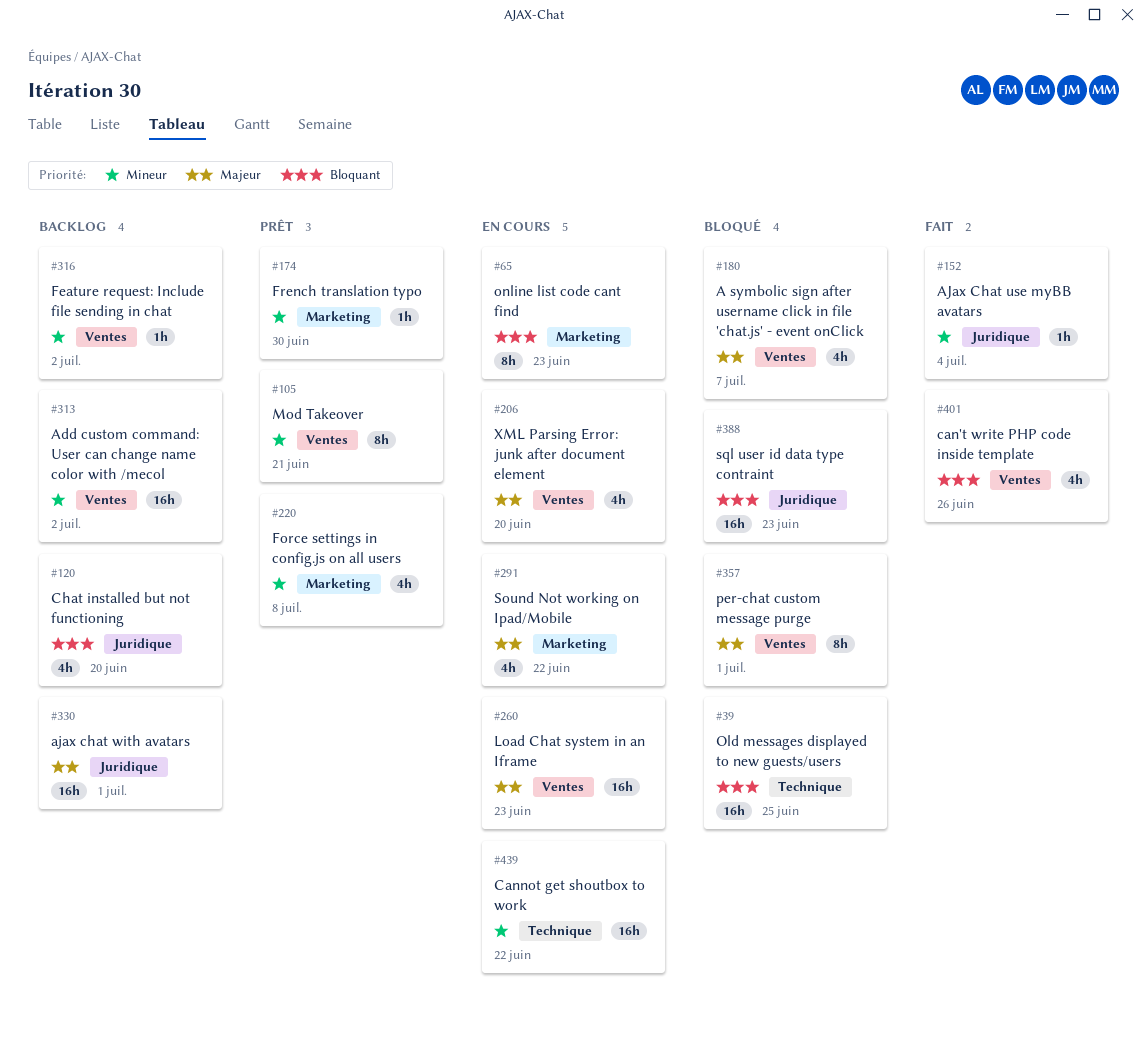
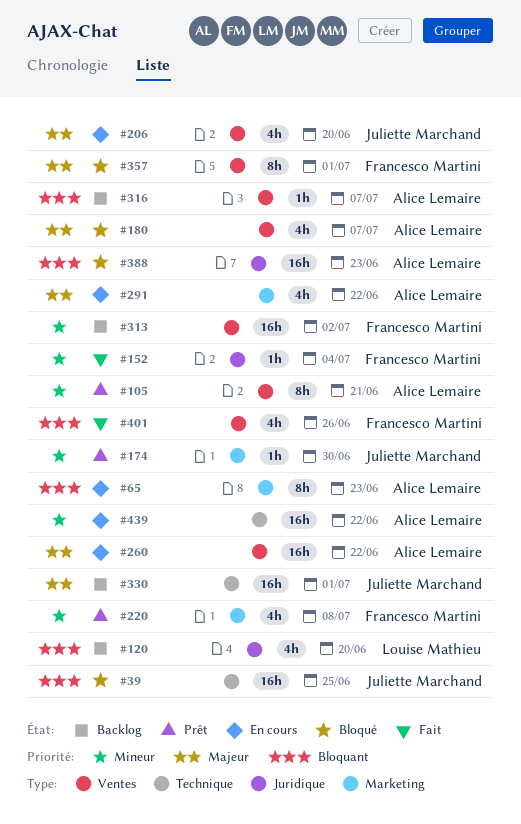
#260, due: Jun 23 -> Jun 22
#316, priority: Mineur -> Bloquant
#316, due: Jul 2 -> Jul 7
#330, label: Juridique -> Technique

